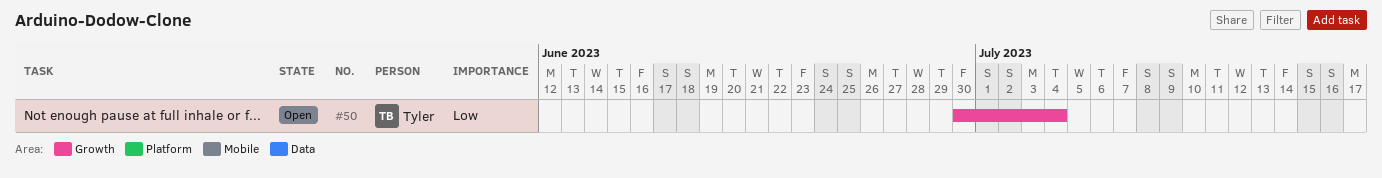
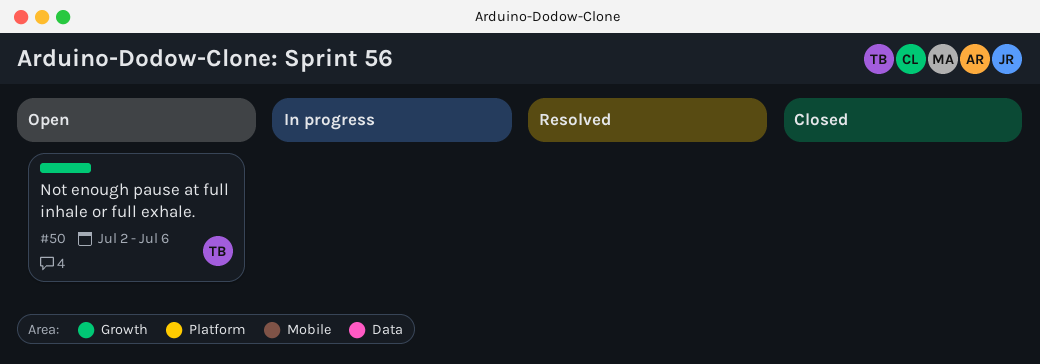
#50, start: Jun 30 -> Jul 2
#50, due: Jul 4 -> Jul 6

